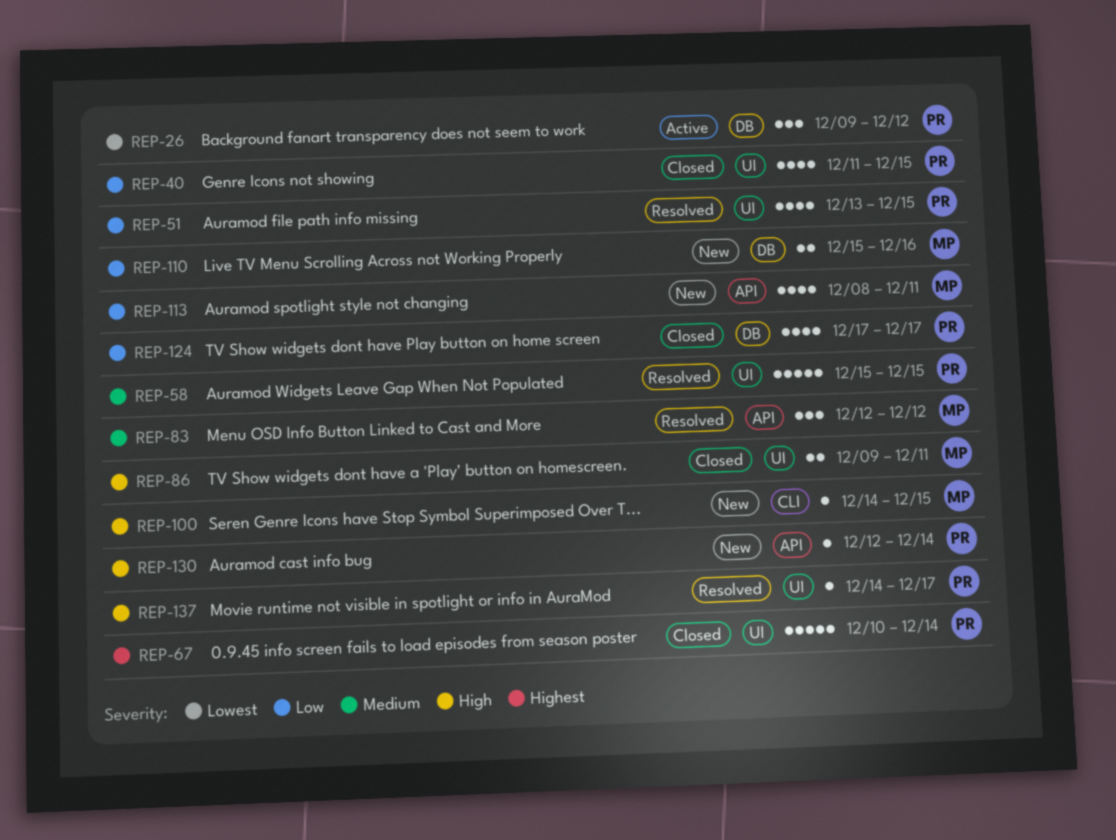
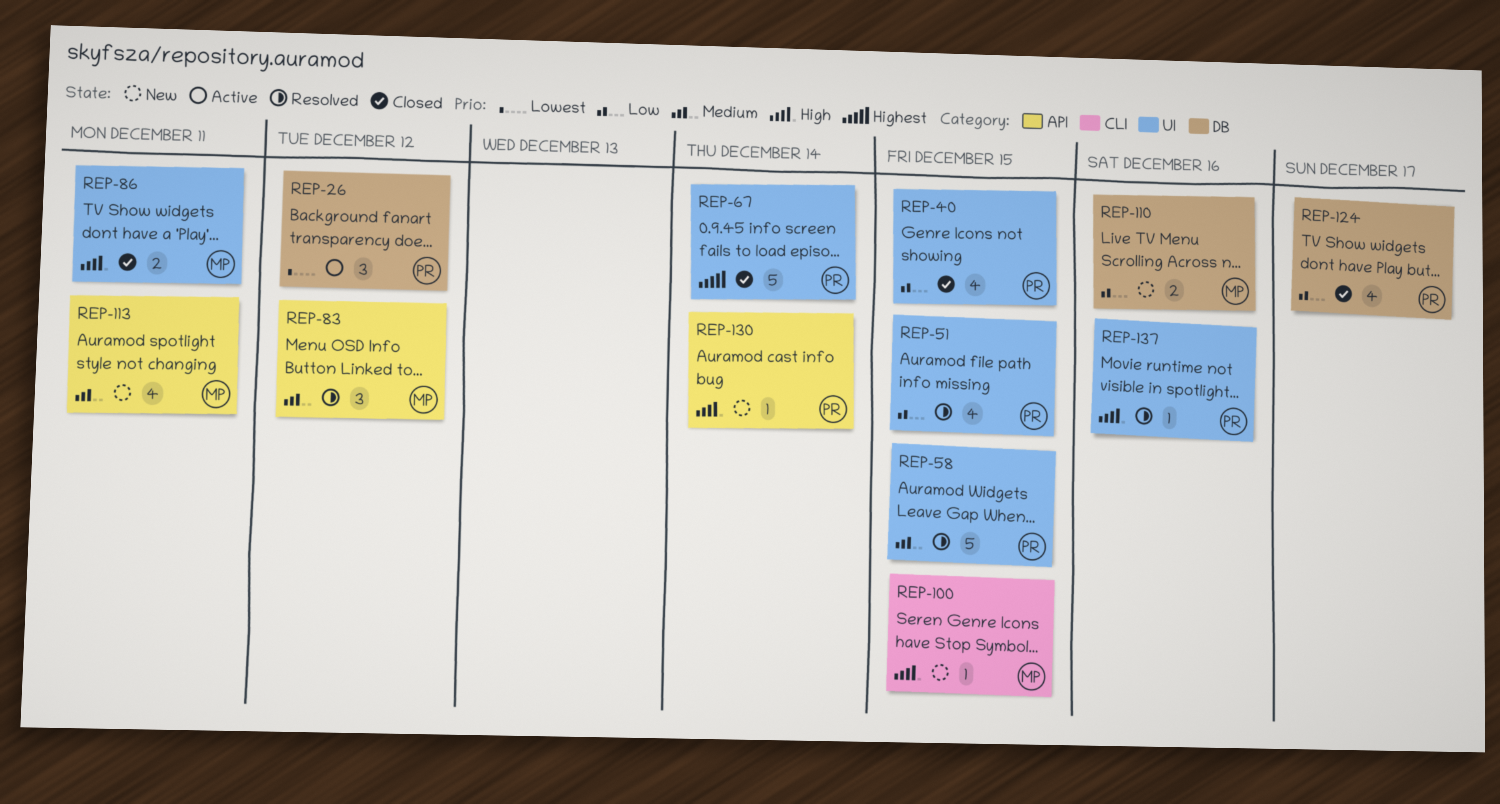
REP-113, priority: Low -> Medium
REP-137, due: Dec 17 -> Dec 16

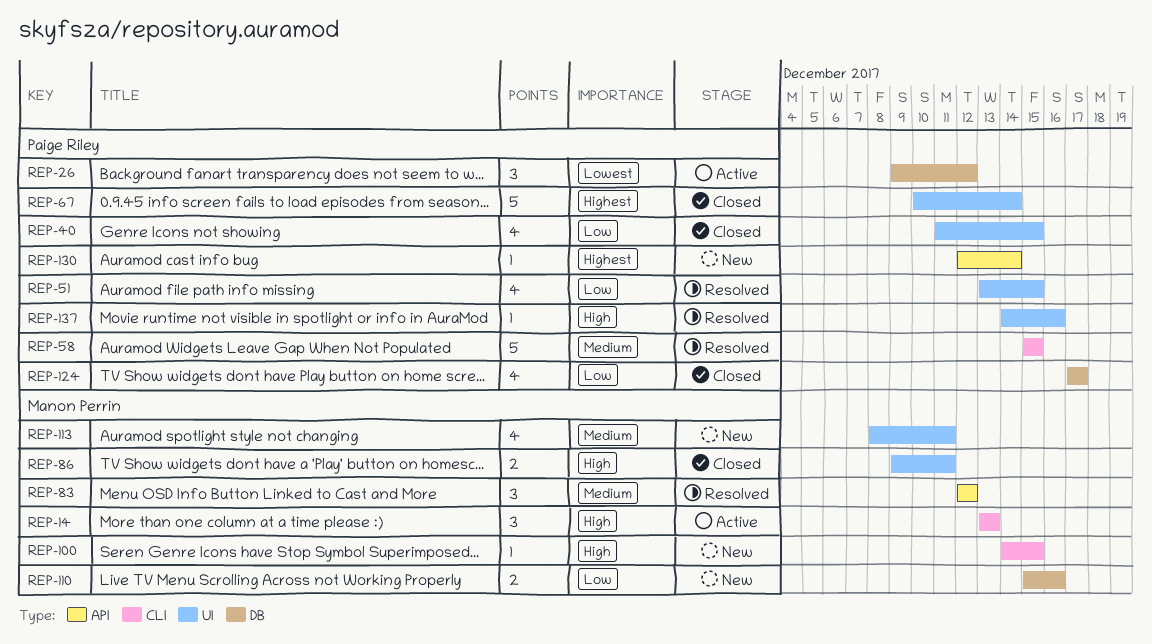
REP-14: none -> present
REP-58, label: UI -> CLI
REP-113, label: API -> UI
REP-130, priority: High -> Highest

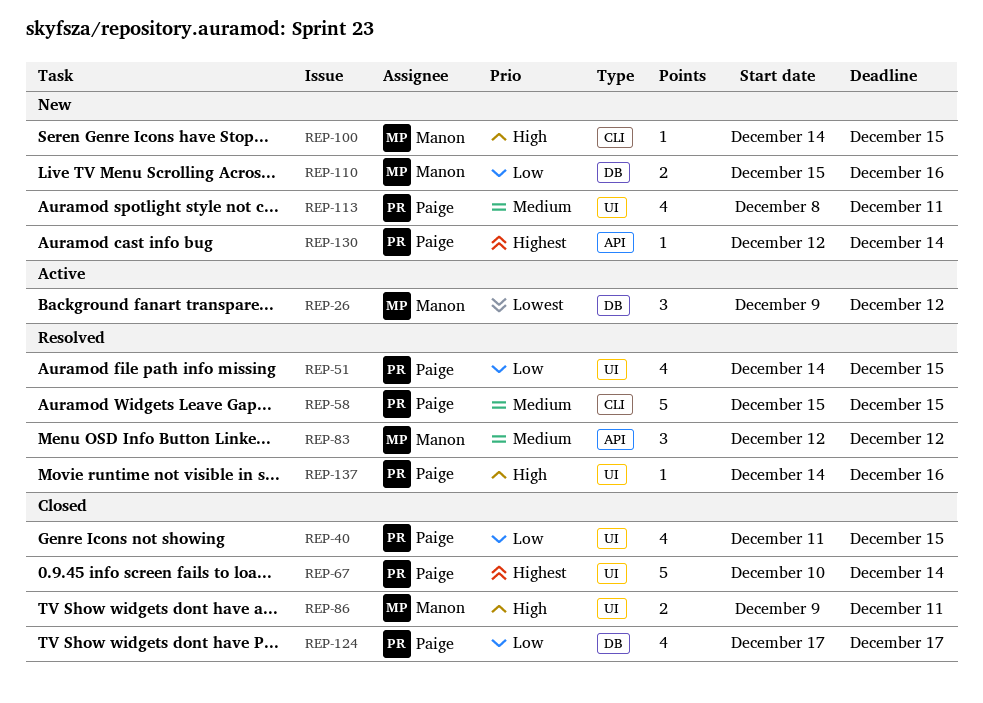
REP-14: present -> none
REP-26, owner: Paige Riley -> Manon Perrin
REP-51, start: Dec 13 -> Dec 14
REP-113, owner: Manon Perrin -> Paige Riley

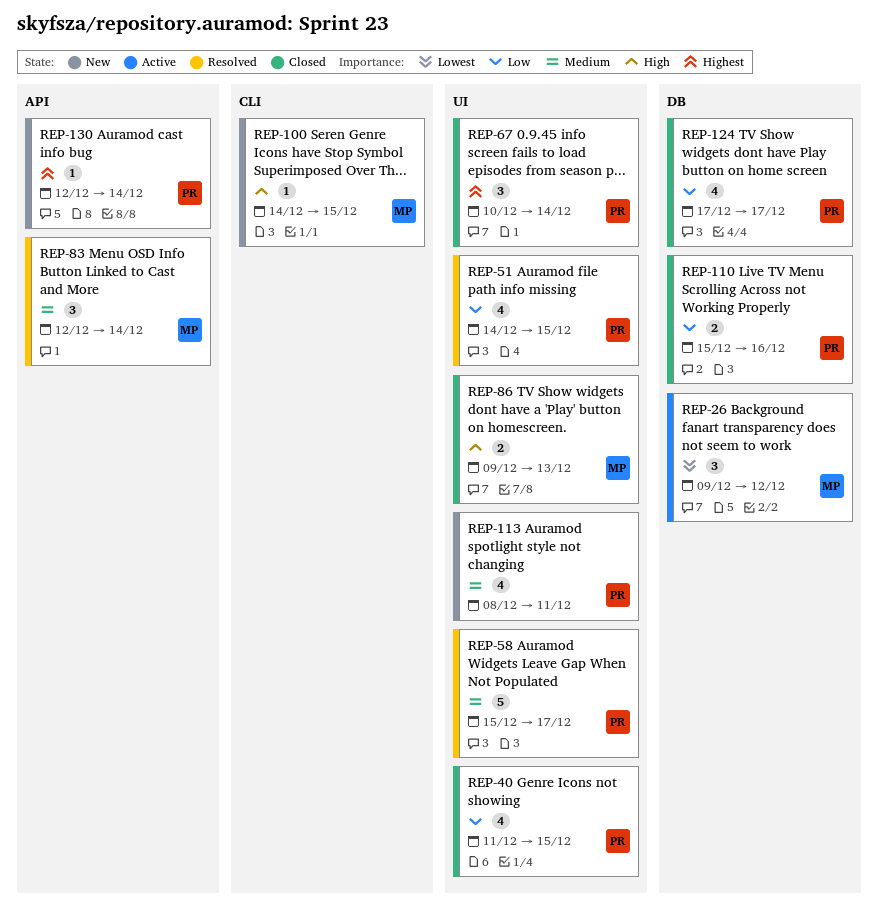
REP-58, label: CLI -> UI
REP-58, due: Dec 15 -> Dec 17
REP-67, estimate: 5 -> 3
REP-83, due: Dec 12 -> Dec 14
REP-86, due: Dec 11 -> Dec 13
REP-110, status: New -> Closed
REP-110, owner: Manon -> Paige
REP-137: present -> none

